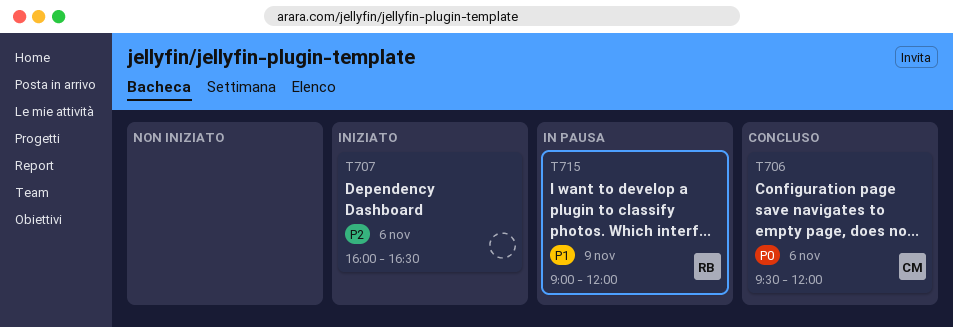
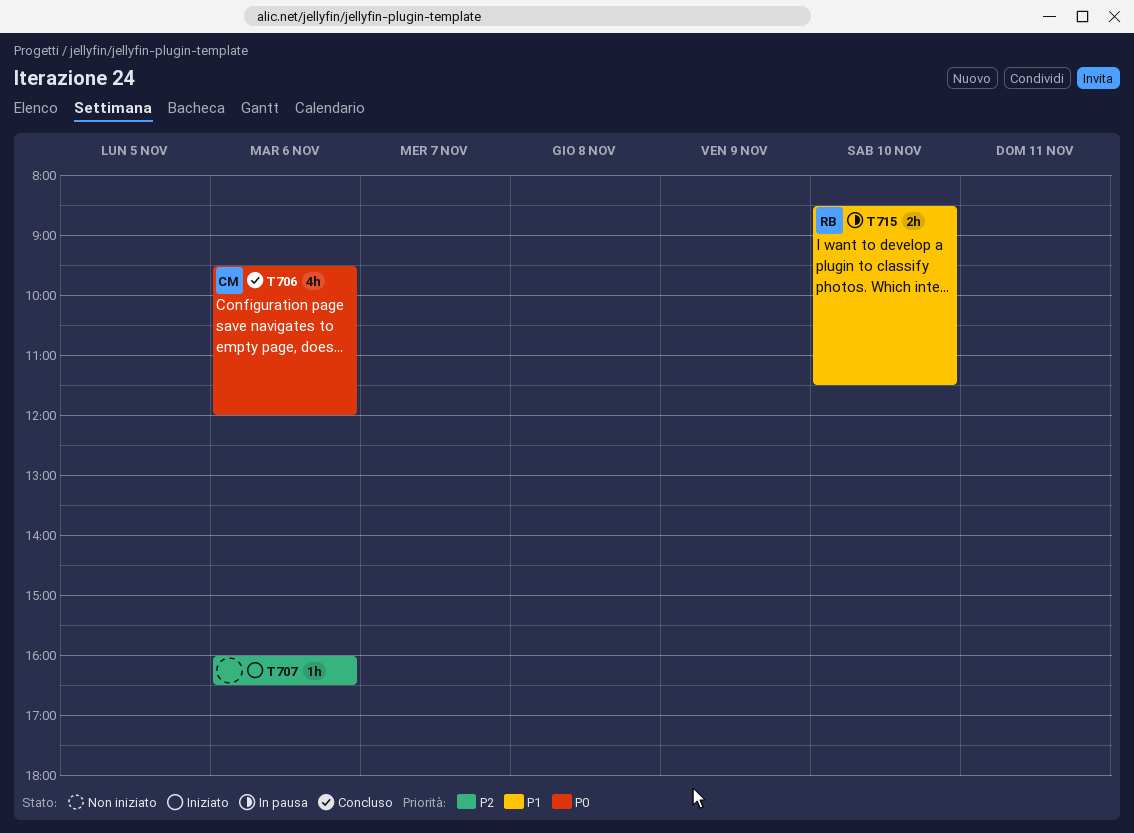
T715, day: Nov 9 -> Nov 10
T715, begins: 09:00 -> 08:30
T715, ends: 12:00 -> 11:30

